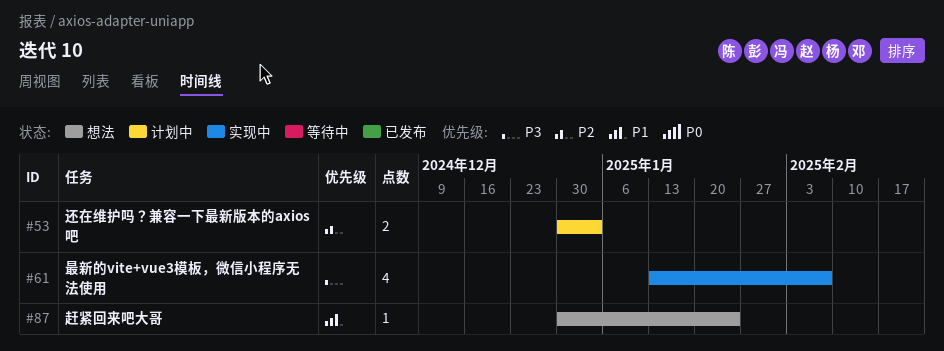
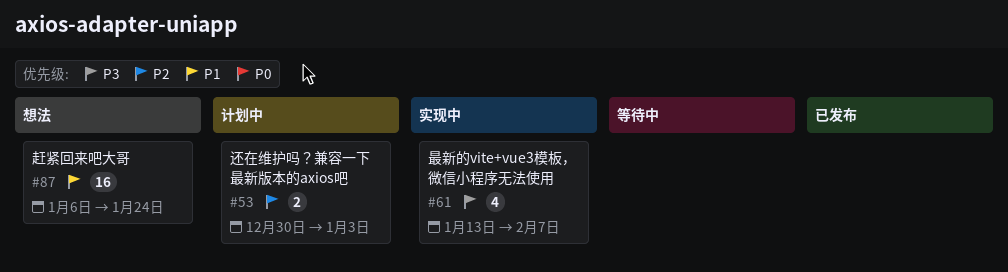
#87, estimate: 1 -> 16
#87, start: Dec 30 -> Jan 6

